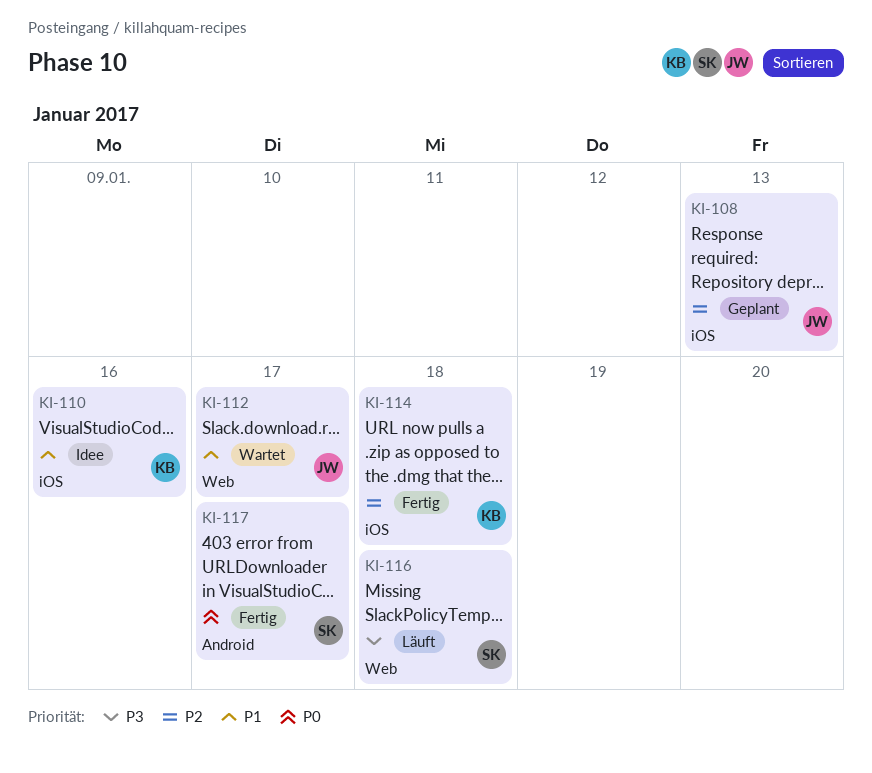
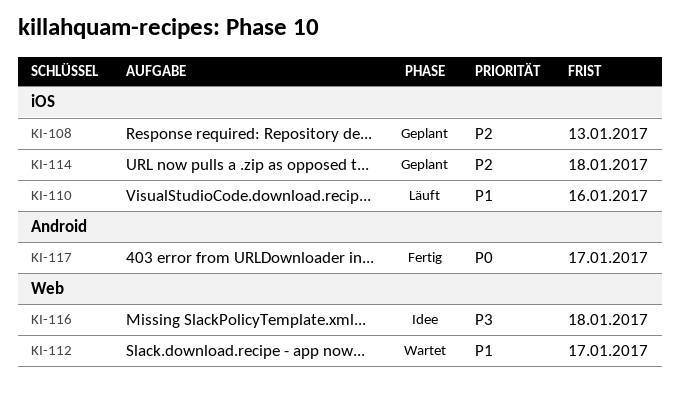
KI-110, status: Idee -> Läuft
KI-114, status: Fertig -> Geplant
KI-116, status: Läuft -> Idee

